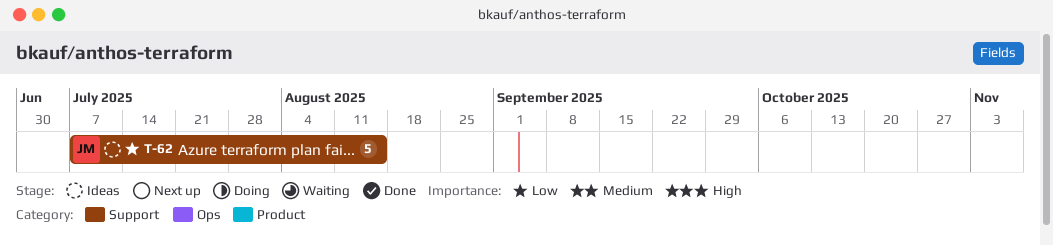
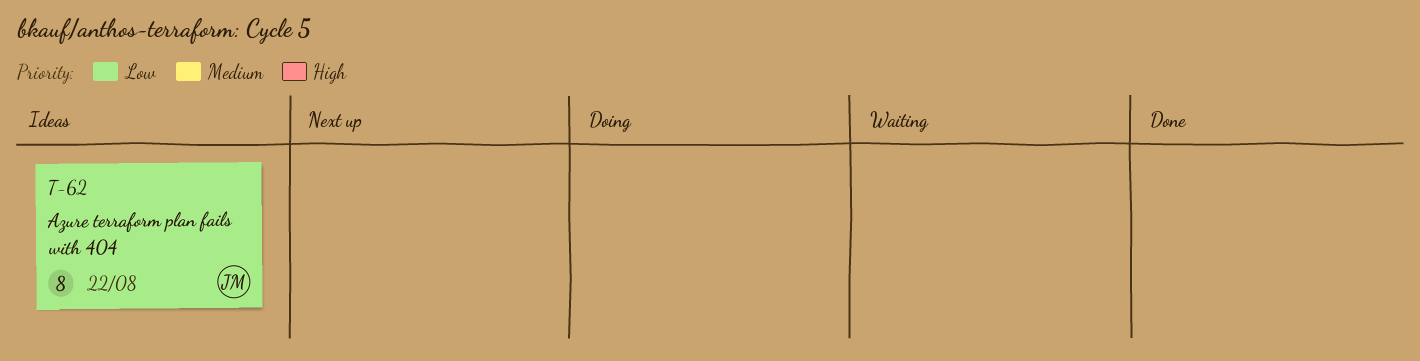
T-62, estimate: 5 -> 8
T-62, due: Aug 15 -> Aug 22

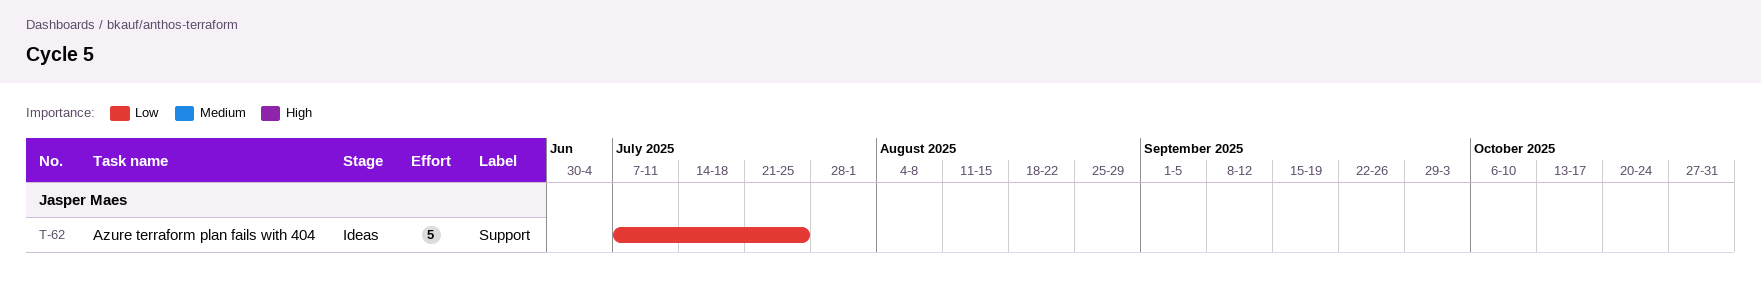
T-62, estimate: 8 -> 5
T-62, due: Aug 22 -> Jul 25

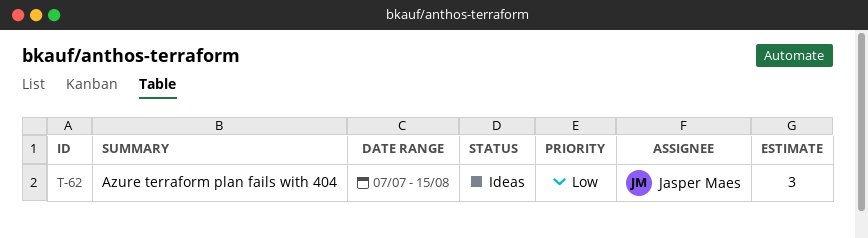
T-62, estimate: 5 -> 3
T-62, due: Jul 25 -> Aug 15

